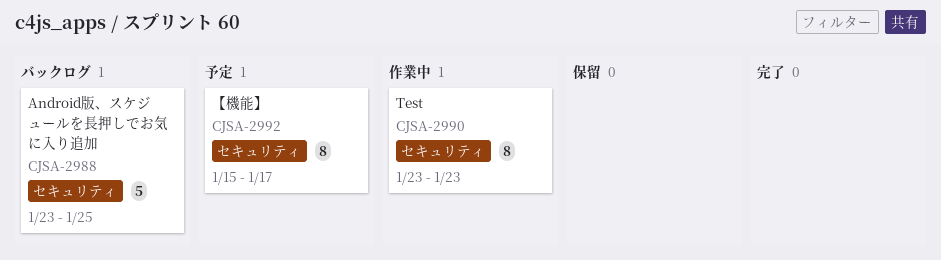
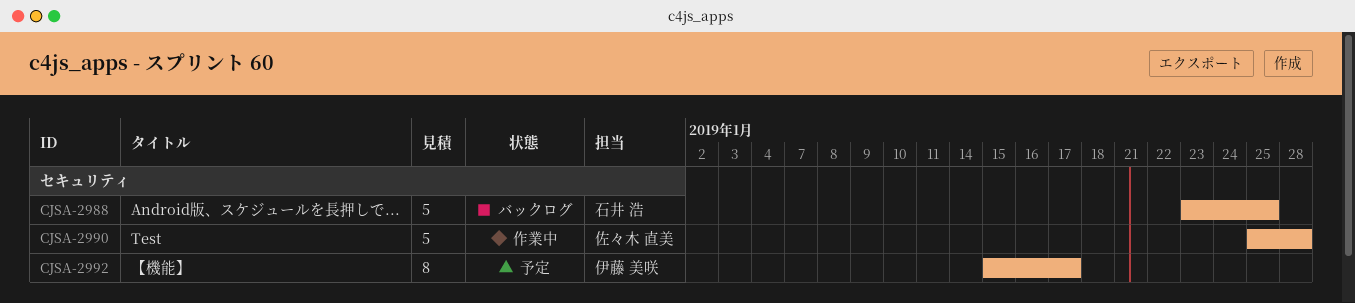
CJSA-2990, estimate: 8 -> 5
CJSA-2990, start: Jan 23 -> Jan 25
CJSA-2990, due: Jan 23 -> Jan 28

